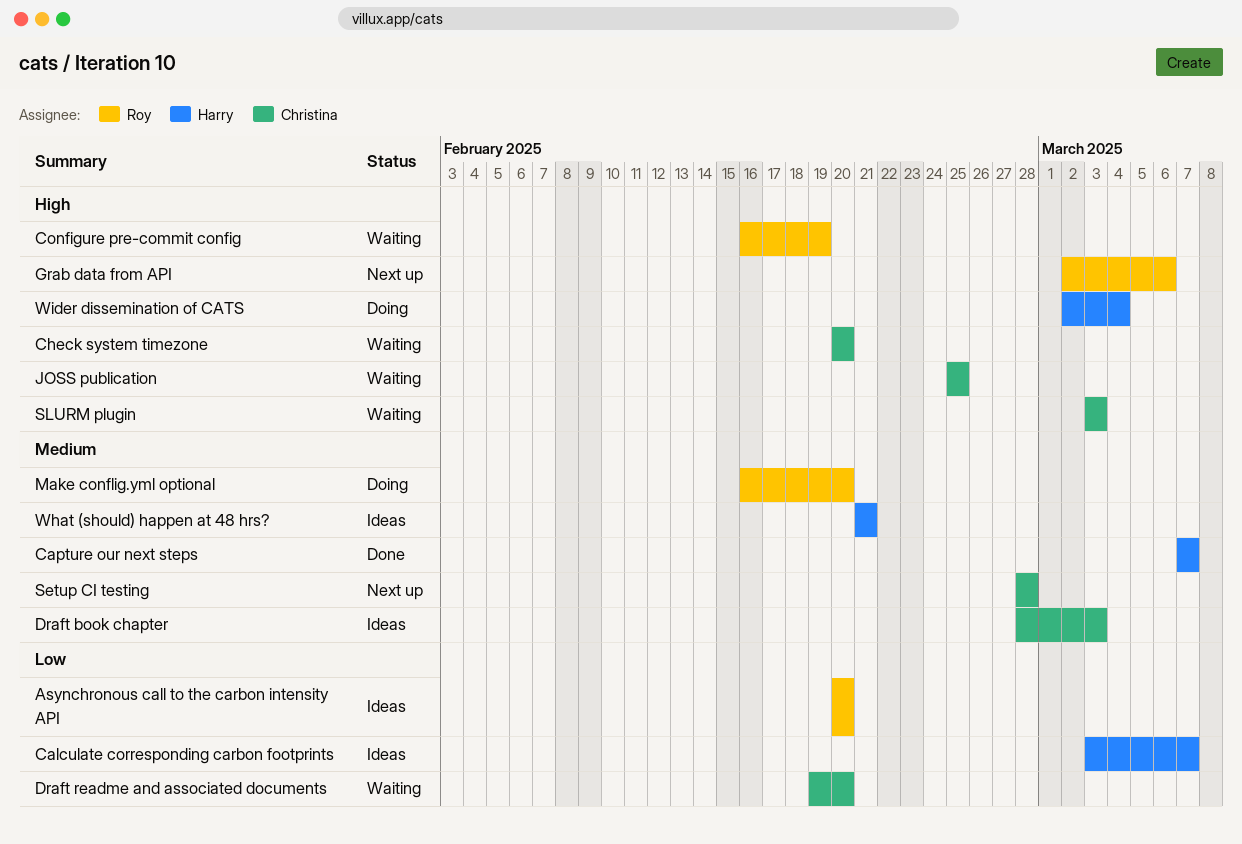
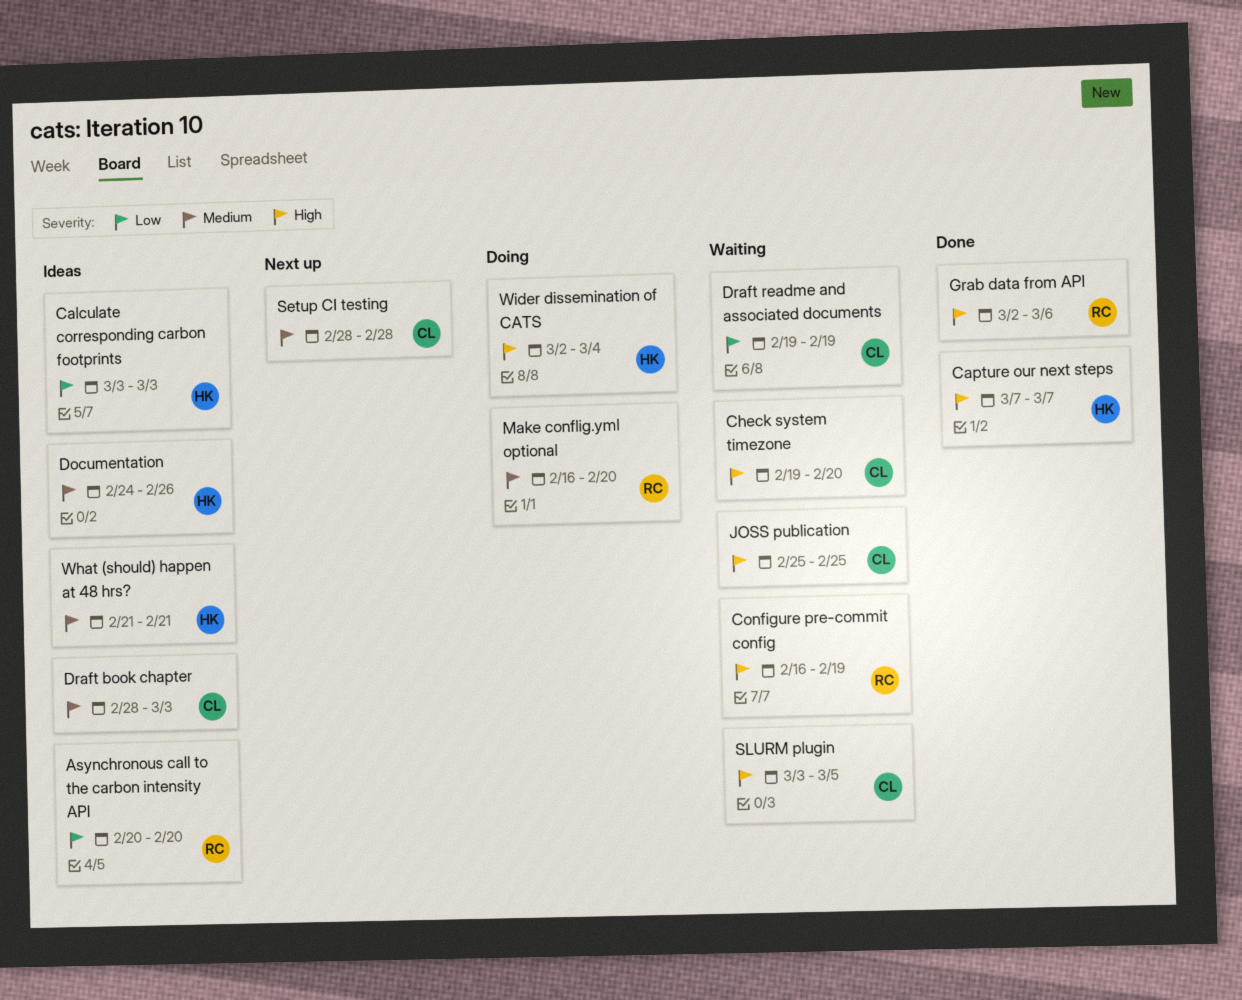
Calculate corresponding carbon footprints, due: Mar 7 -> Mar 3
Capture our next steps, priority: Medium -> High
Check system timezone, start: Feb 20 -> Feb 19
Documentation: none -> present
Draft readme and associated documents, due: Feb 20 -> Feb 19
Grab data from API, status: Next up -> Done
SLURM plugin, due: Mar 3 -> Mar 5

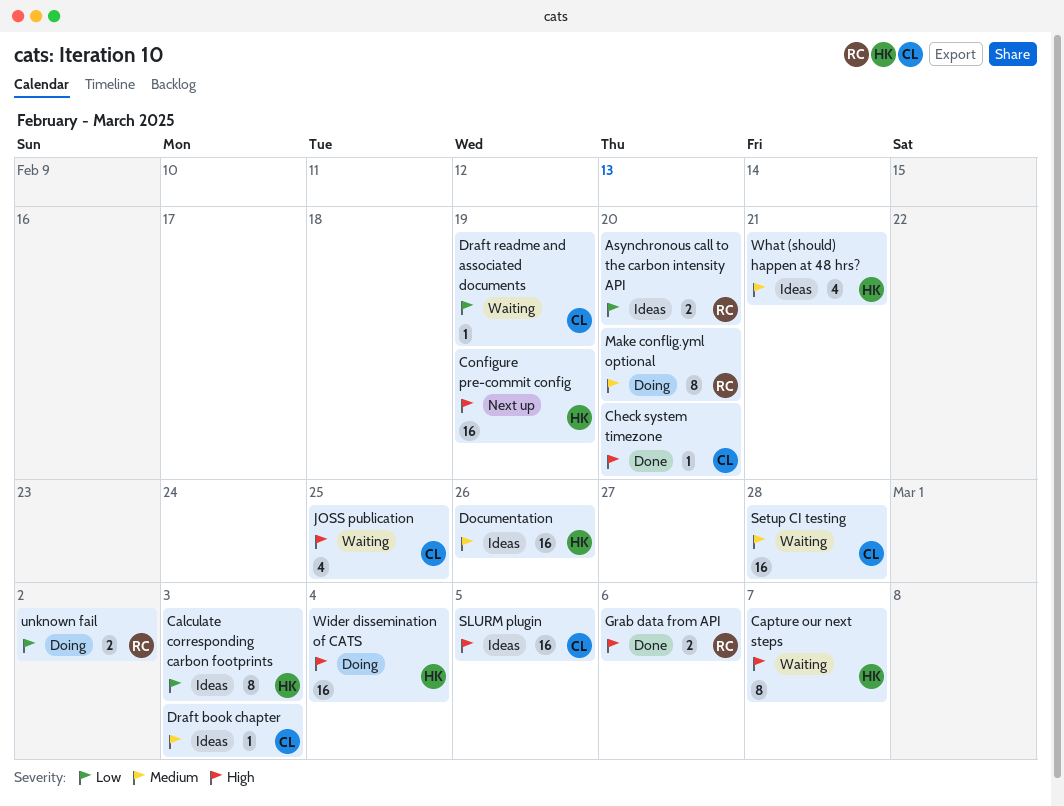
Capture our next steps, status: Done -> Waiting
Check system timezone, status: Waiting -> Done
Configure pre-commit config, status: Waiting -> Next up
Configure pre-commit config, owner: RC -> HK
Setup CI testing, status: Next up -> Waiting
SLURM plugin, status: Waiting -> Ideas
unknown fail: none -> present

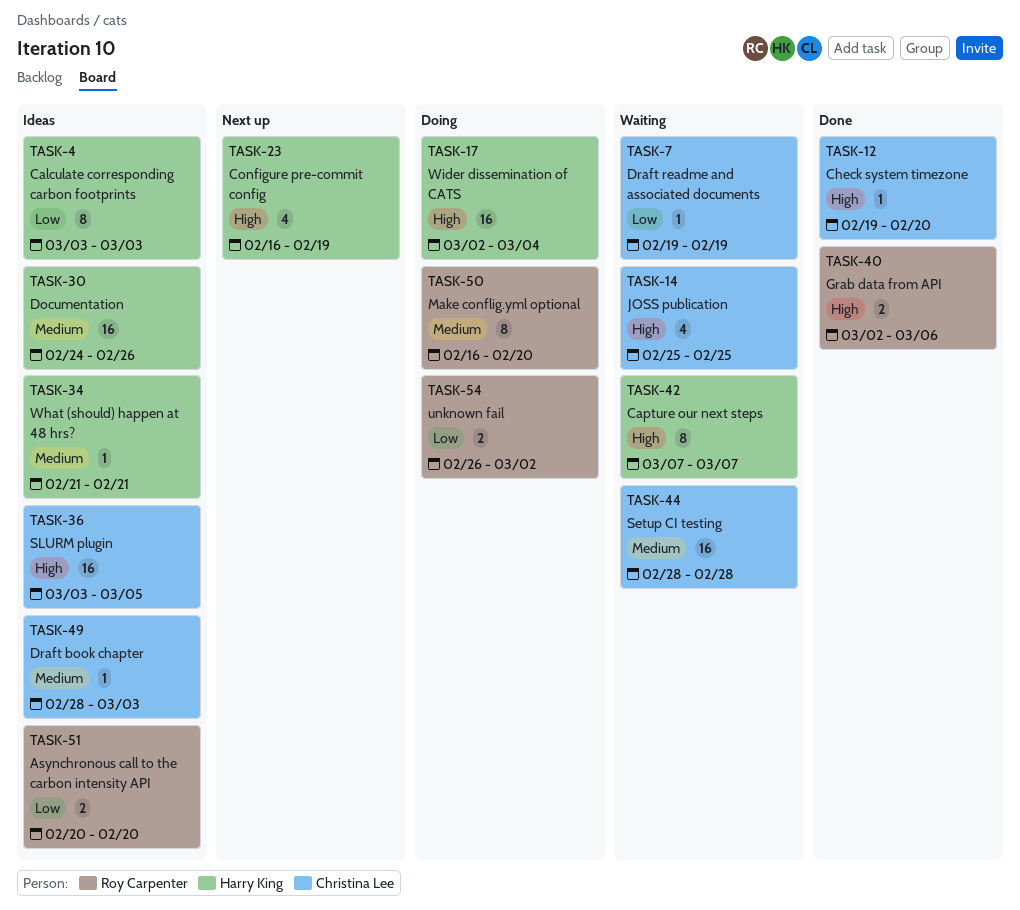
Configure pre-commit config, estimate: 16 -> 4
What (should) happen at 48 hrs?, estimate: 4 -> 1

